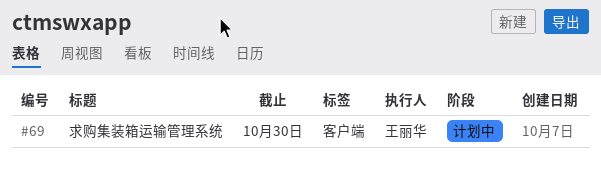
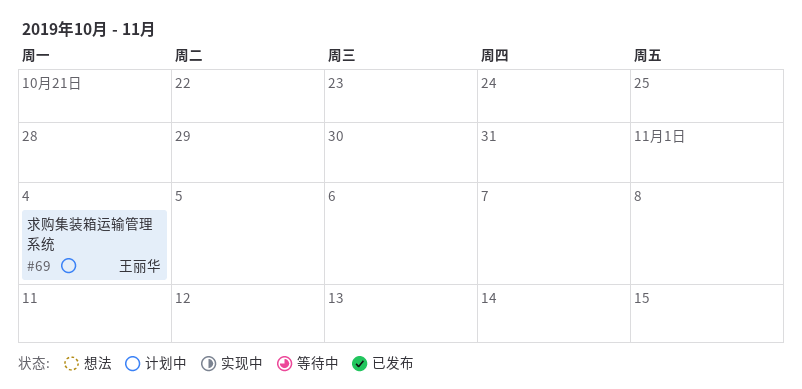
#69, due: Oct 30 -> Nov 4

